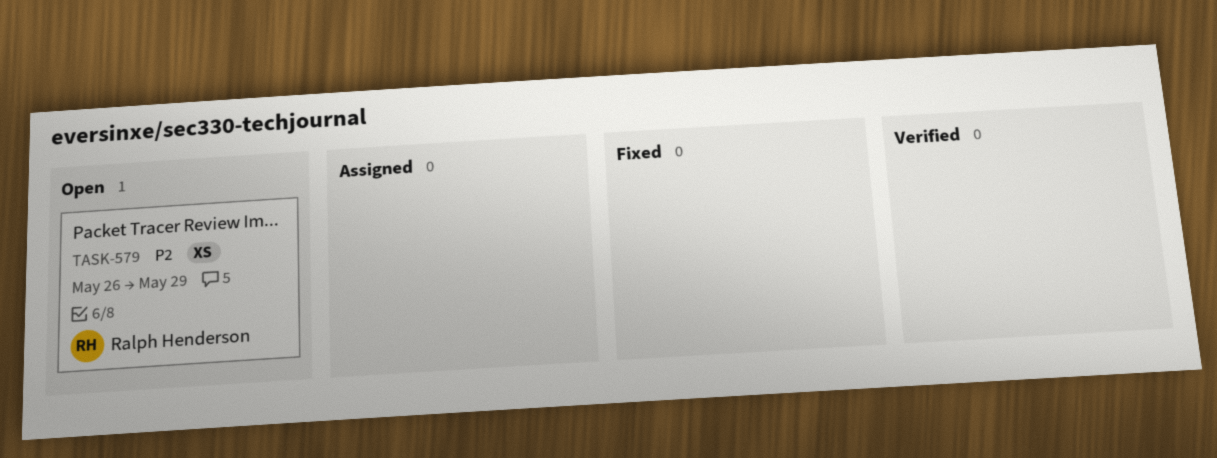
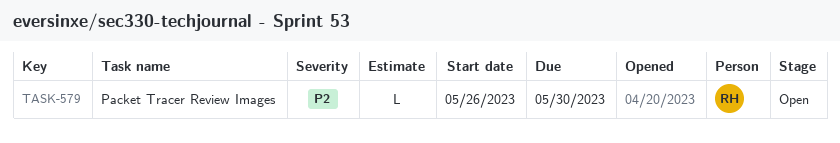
TASK-579, estimate: XS -> L
TASK-579, due: May 29 -> May 30

